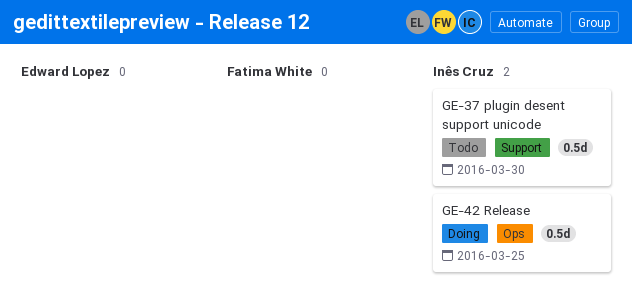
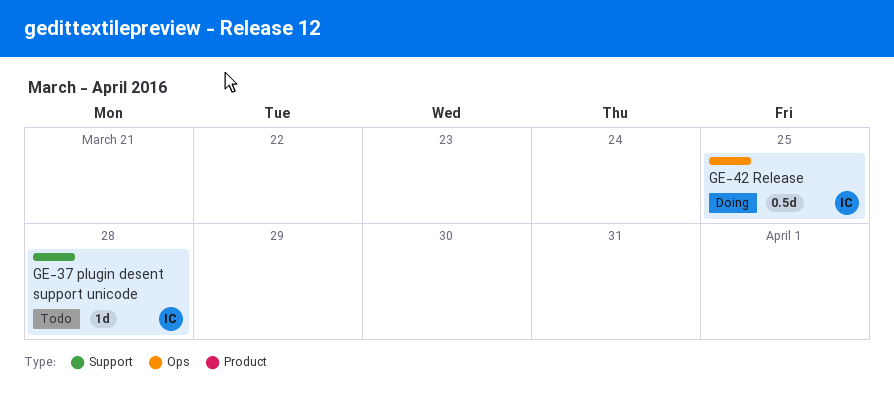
GE-37, estimate: 0.5d -> 1d
GE-37, due: Mar 30 -> Mar 28

